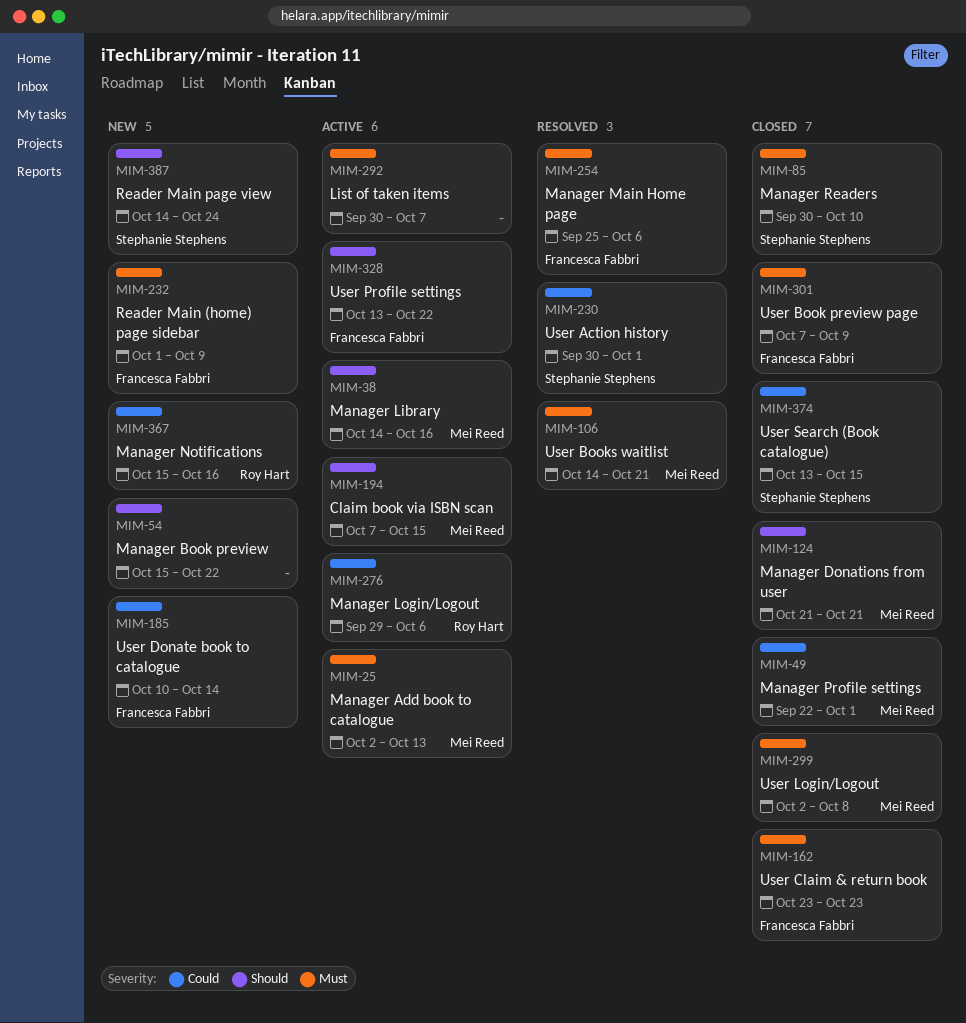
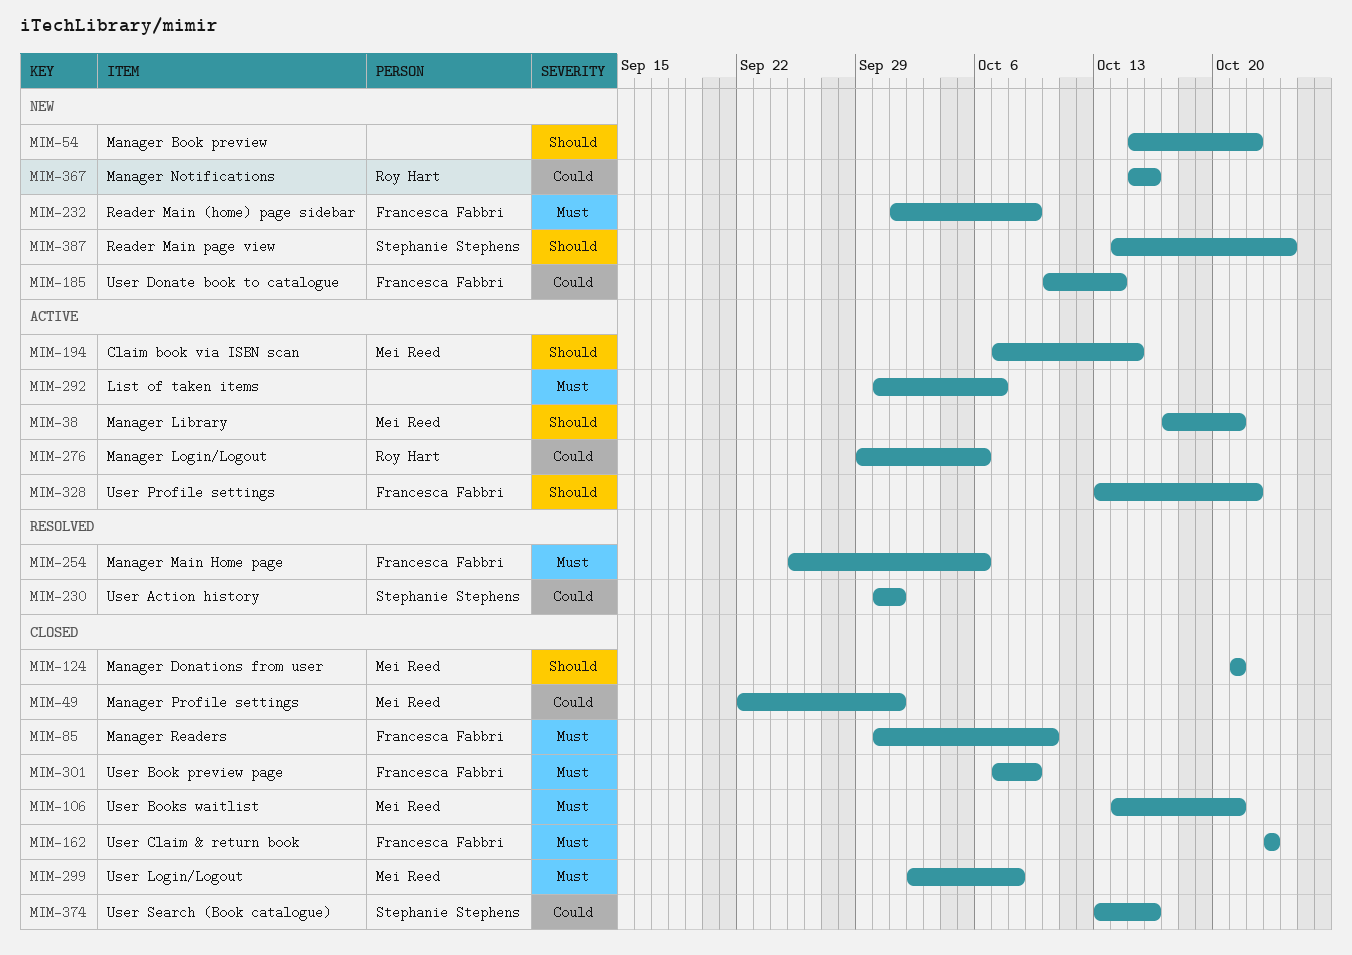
MIM-25: present -> none
MIM-38, start: Oct 14 -> Oct 17
MIM-38, due: Oct 16 -> Oct 21
MIM-85, owner: Stephanie Stephens -> Francesca Fabbri
MIM-106, status: Resolved -> Closed
MIM-374, due: Oct 15 -> Oct 16

